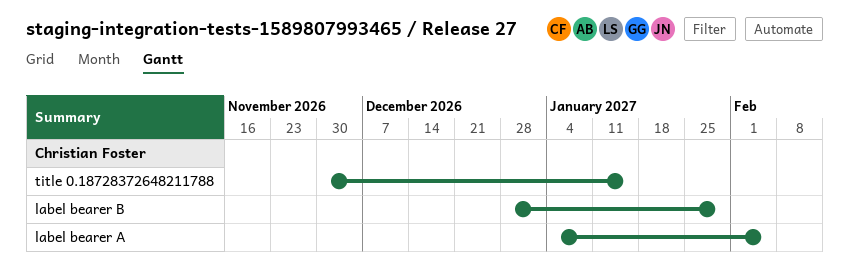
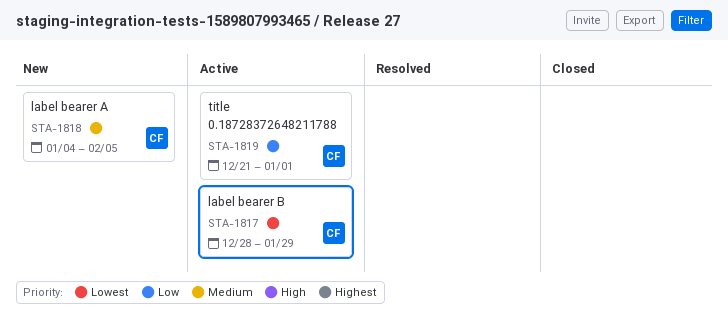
title 0.18728372648211788, start: Nov 30 -> Dec 21
title 0.18728372648211788, due: Jan 15 -> Jan 1

